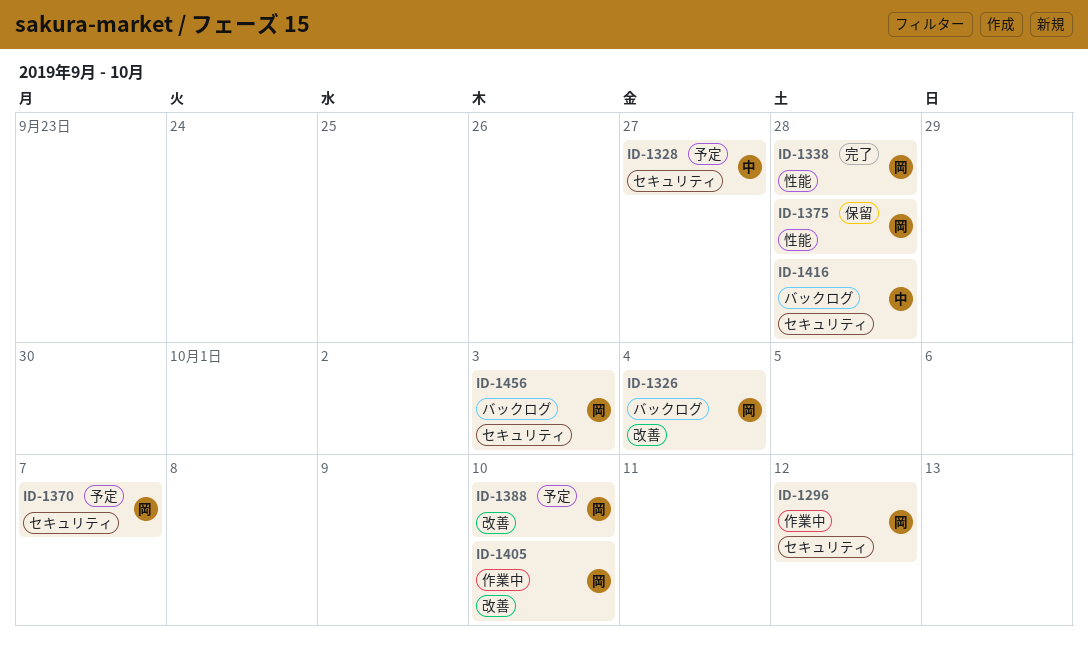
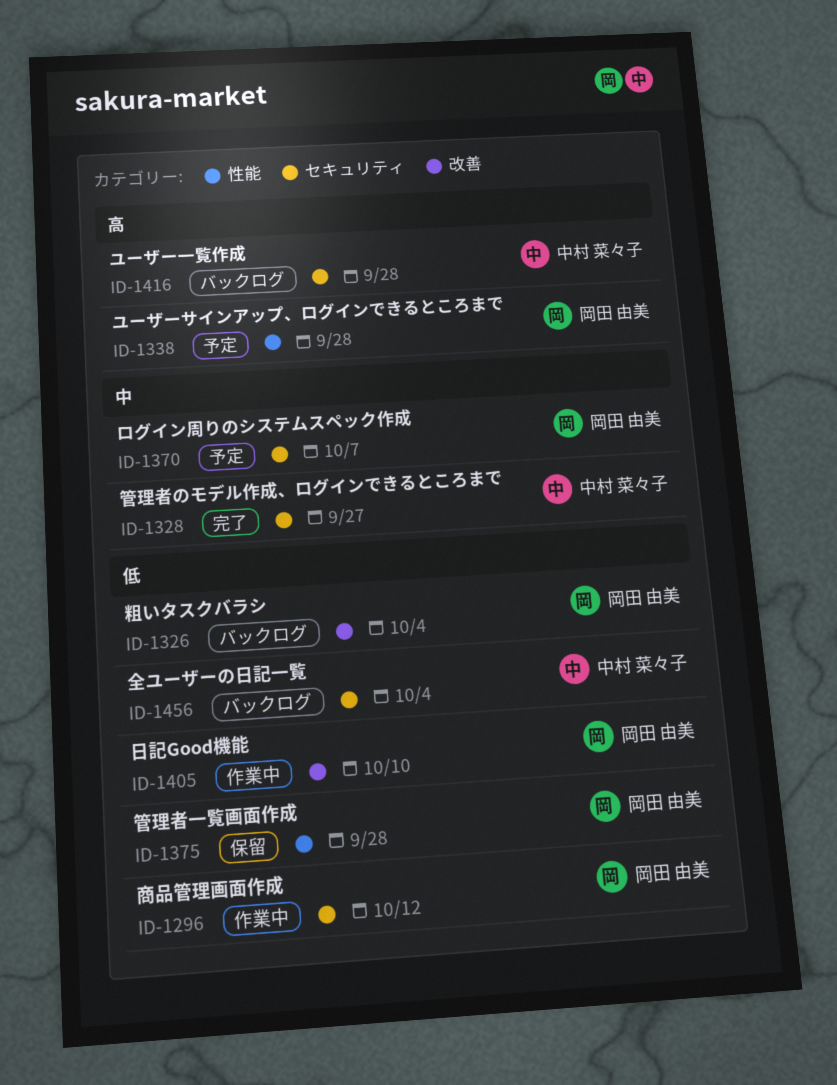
ID-1328, status: 予定 -> 完了
ID-1338, status: 完了 -> 予定
ID-1388: present -> none
ID-1456, owner: 岡田 由美 -> 中村 菜々子
ID-1456, due: Oct 3 -> Oct 4

